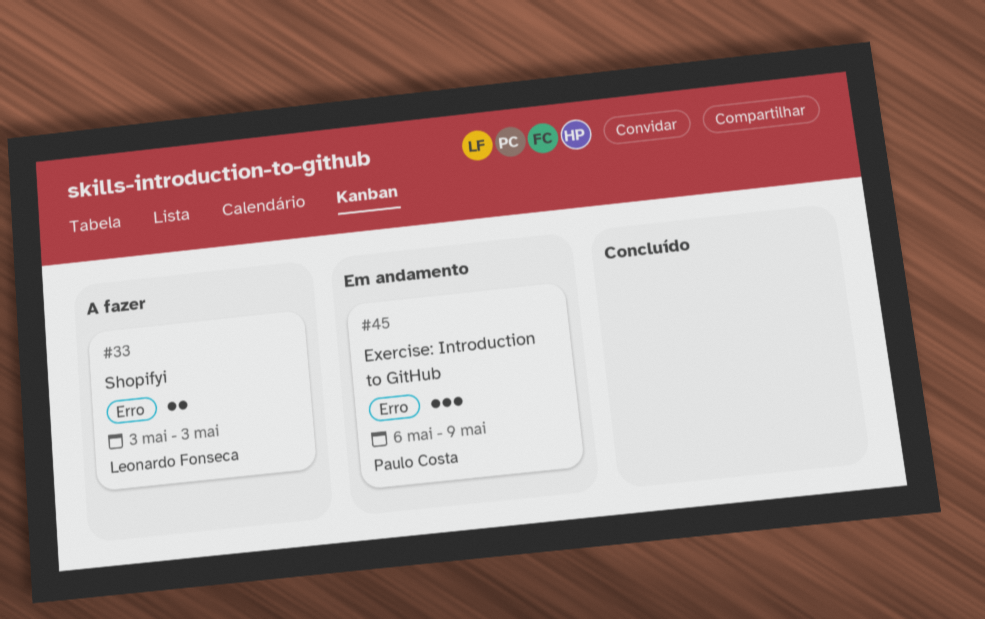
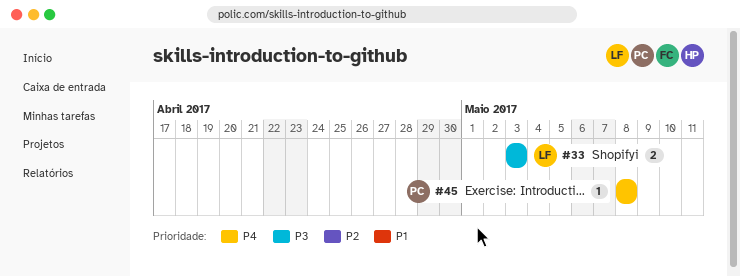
#45, estimate: 3 -> 1
#45, start: May 6 -> May 8
#45, due: May 9 -> May 8

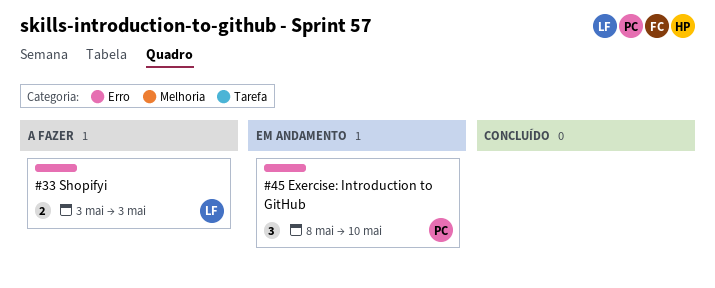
#45, estimate: 1 -> 3
#45, due: May 8 -> May 10

